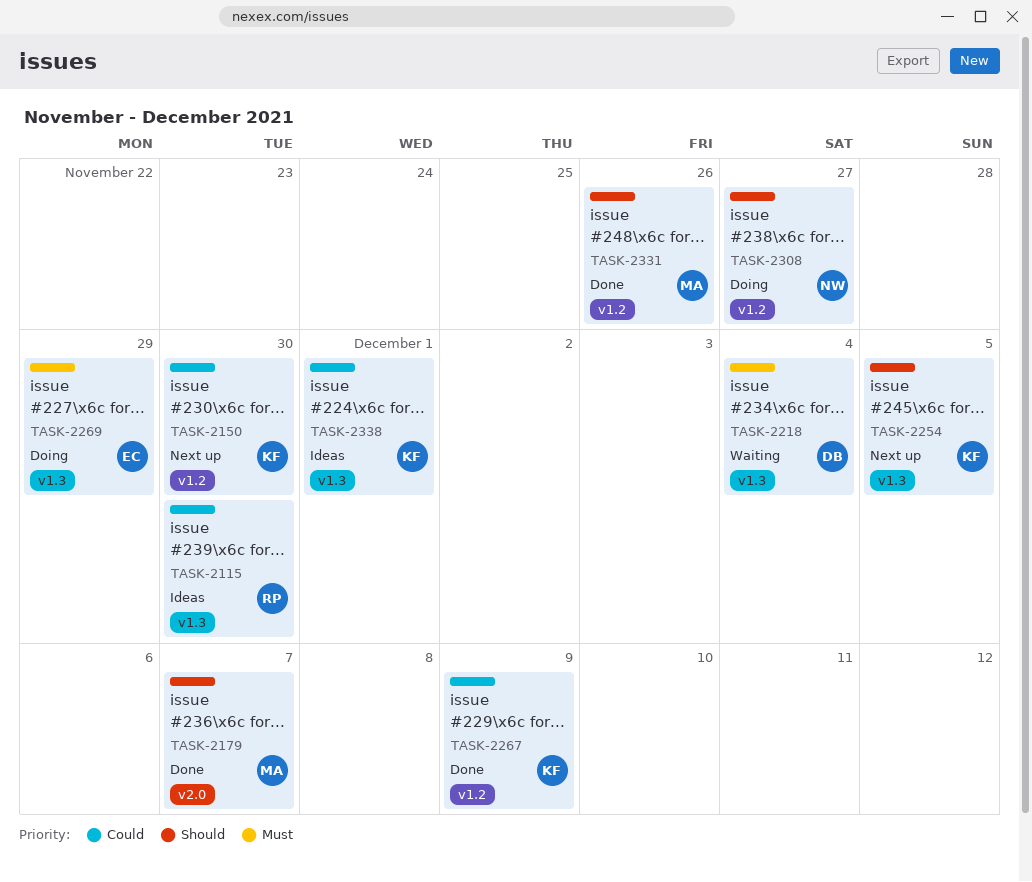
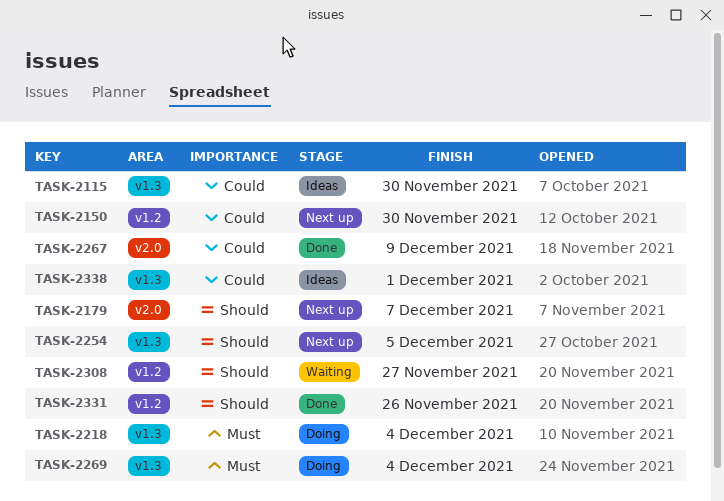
TASK-2179, status: Done -> Next up
TASK-2218, status: Waiting -> Doing
TASK-2267, label: v1.2 -> v2.0
TASK-2269, due: Nov 29 -> Dec 4
TASK-2308, status: Doing -> Waiting

